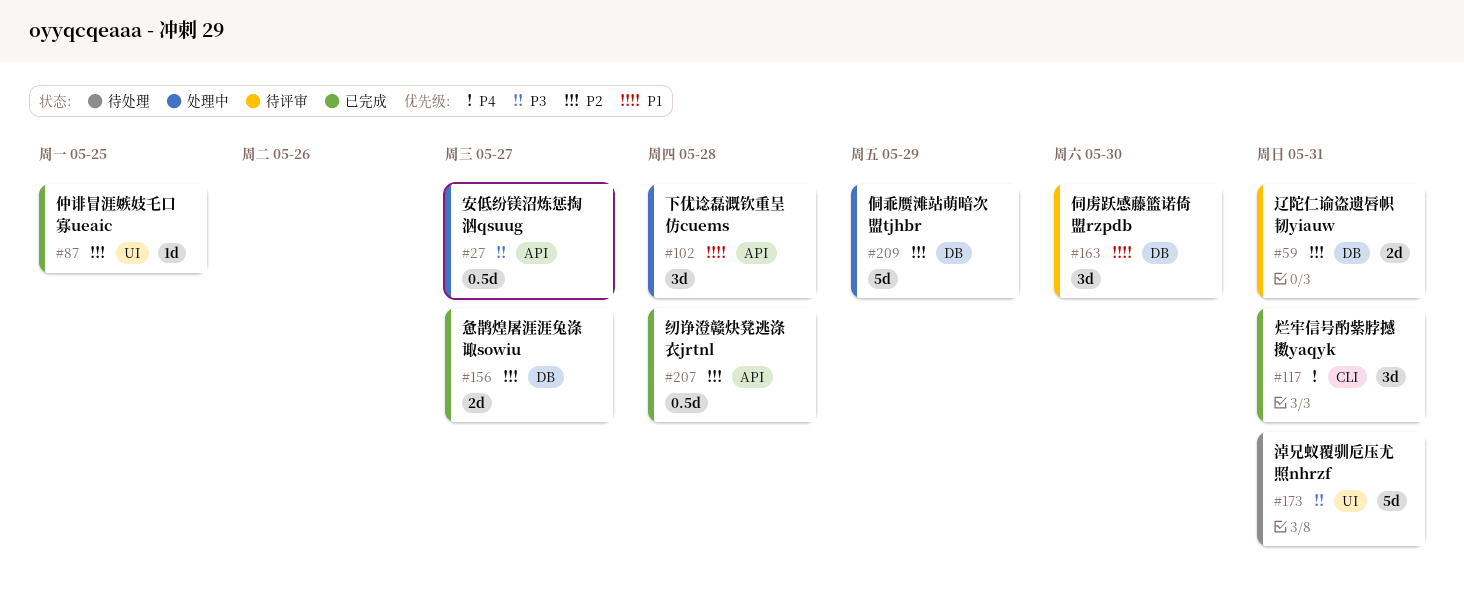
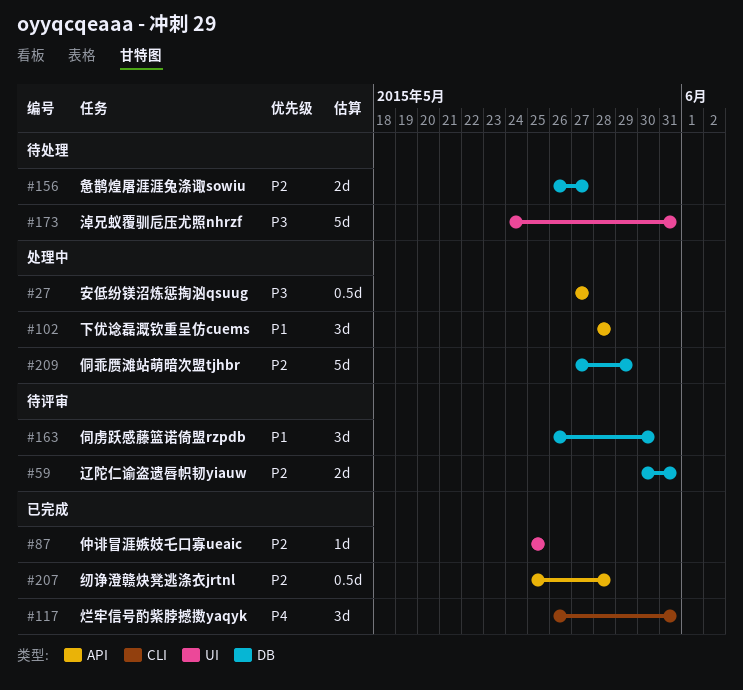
#156, status: 已完成 -> 待处理

